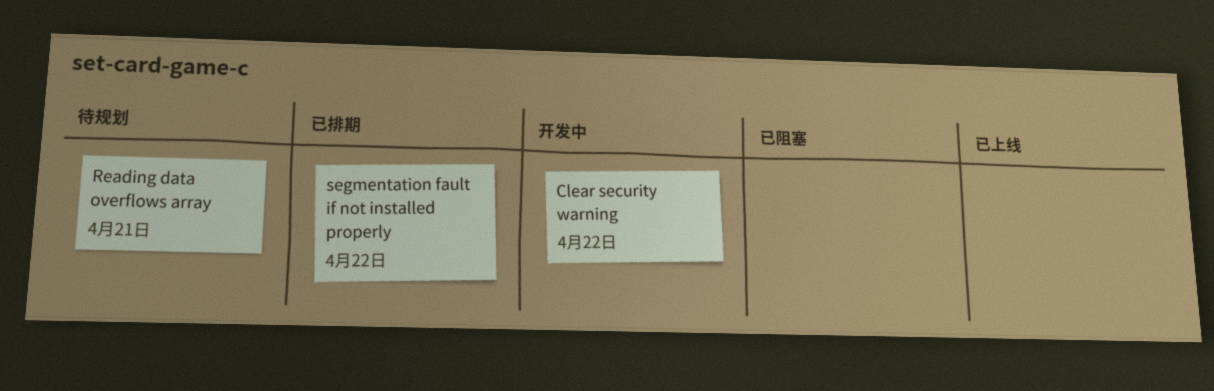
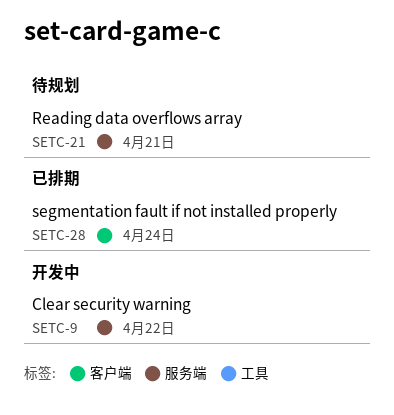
segmentation fault if not installed properly, due: Apr 22 -> Apr 24

